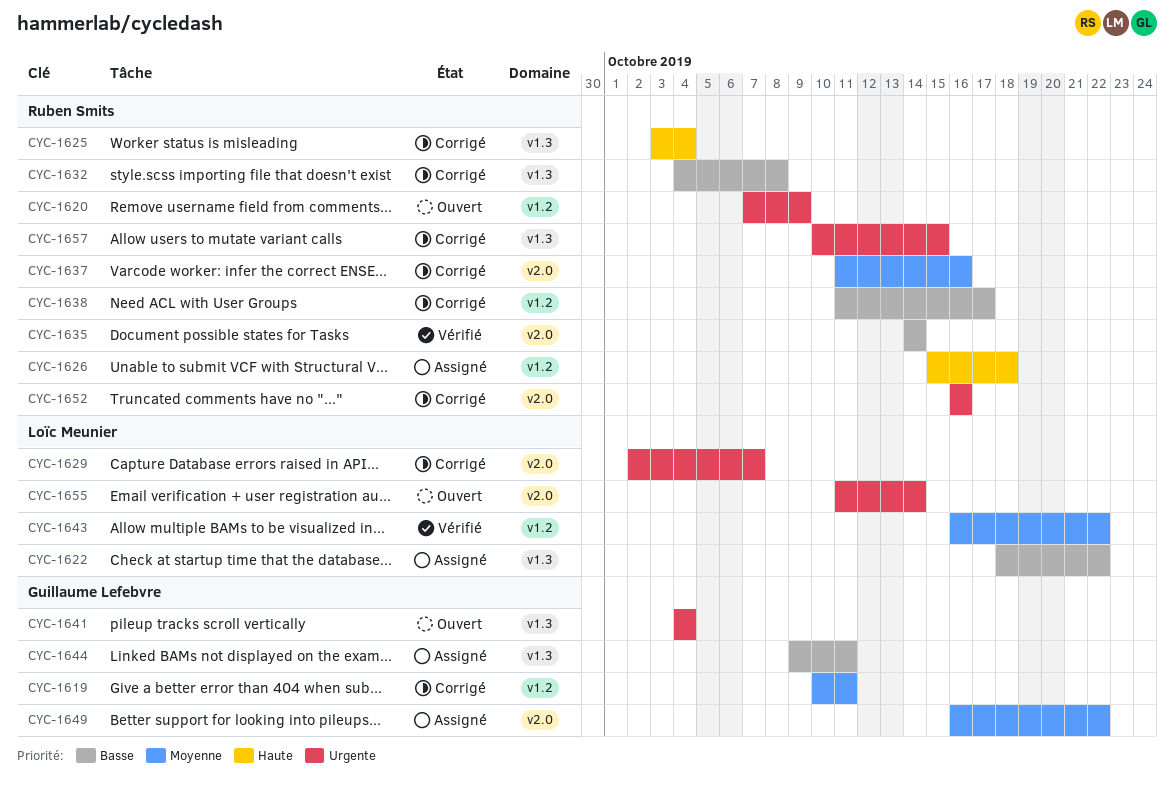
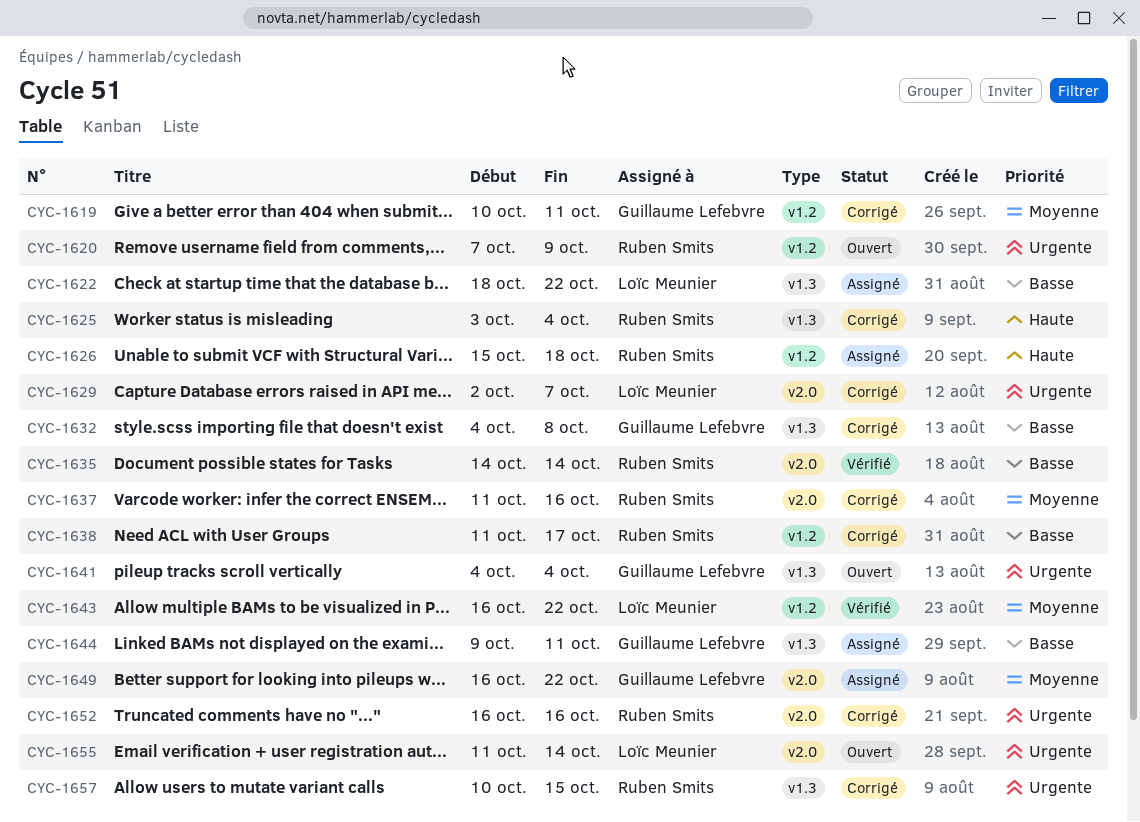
CYC-1632, owner: Ruben Smits -> Guillaume Lefebvre

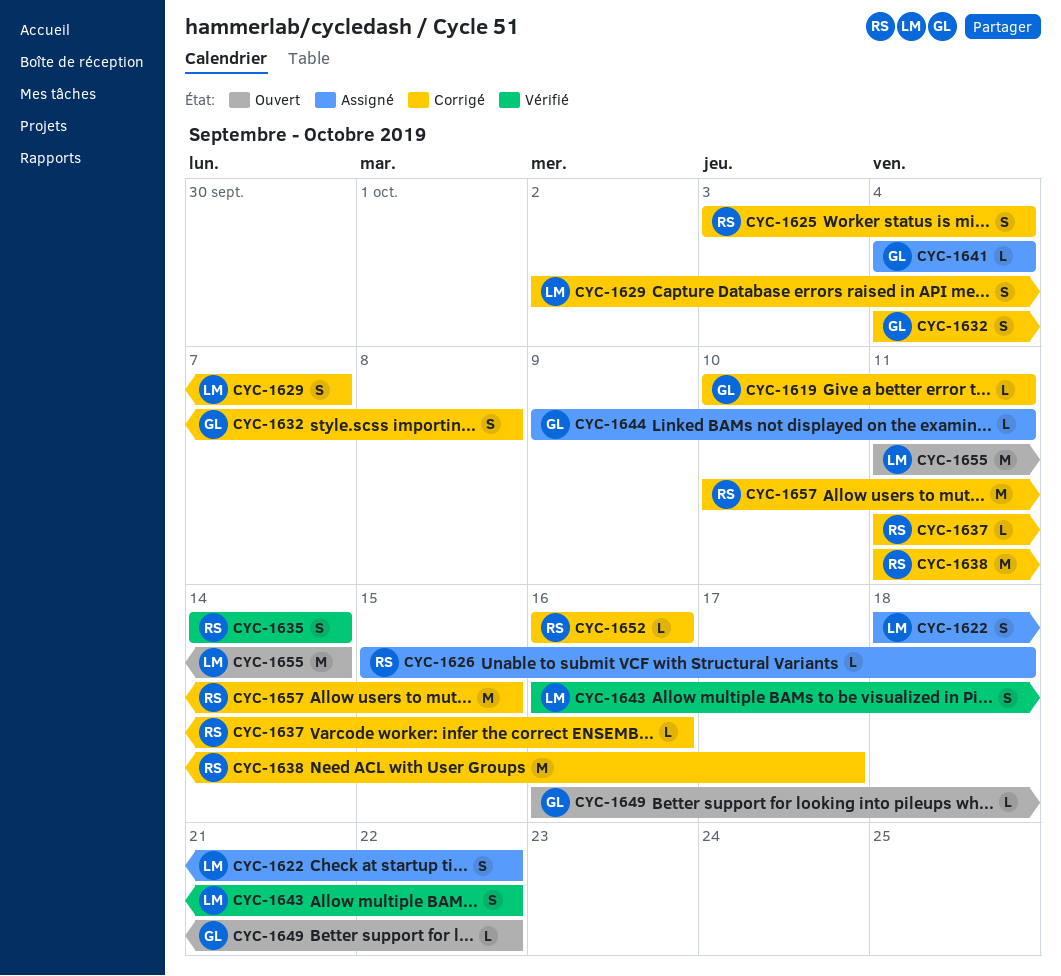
CYC-1620: present -> none
CYC-1641, status: Ouvert -> Assigné
CYC-1649, status: Assigné -> Ouvert

